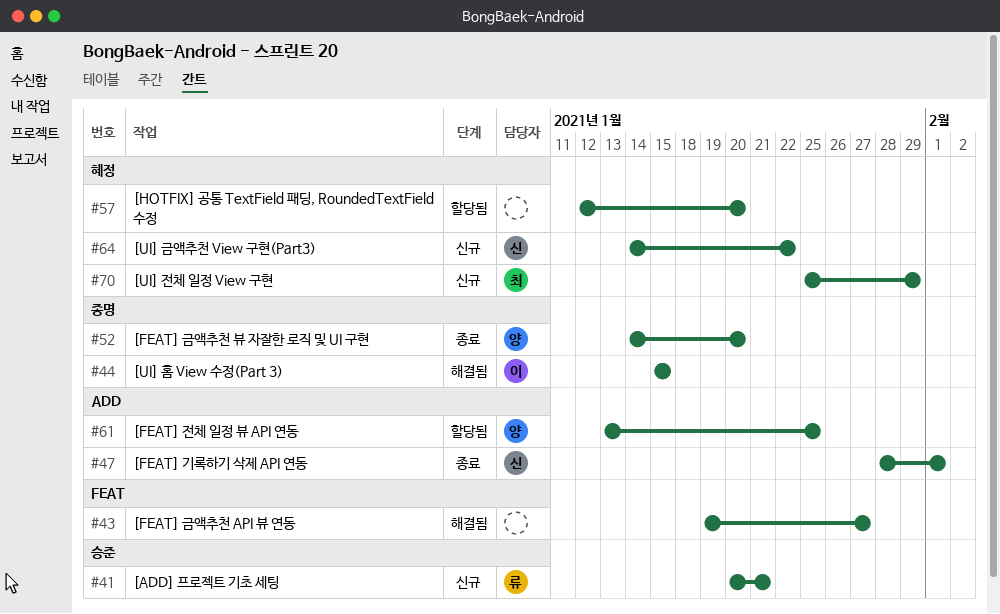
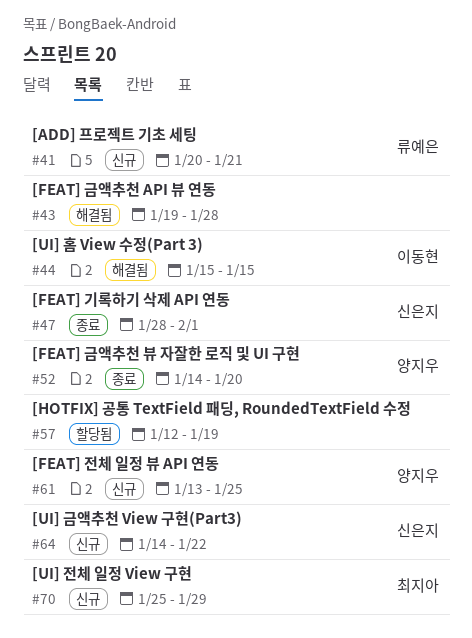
#43, due: Jan 27 -> Jan 28
#57, due: Jan 20 -> Jan 19
#61, status: 할당됨 -> 신규

